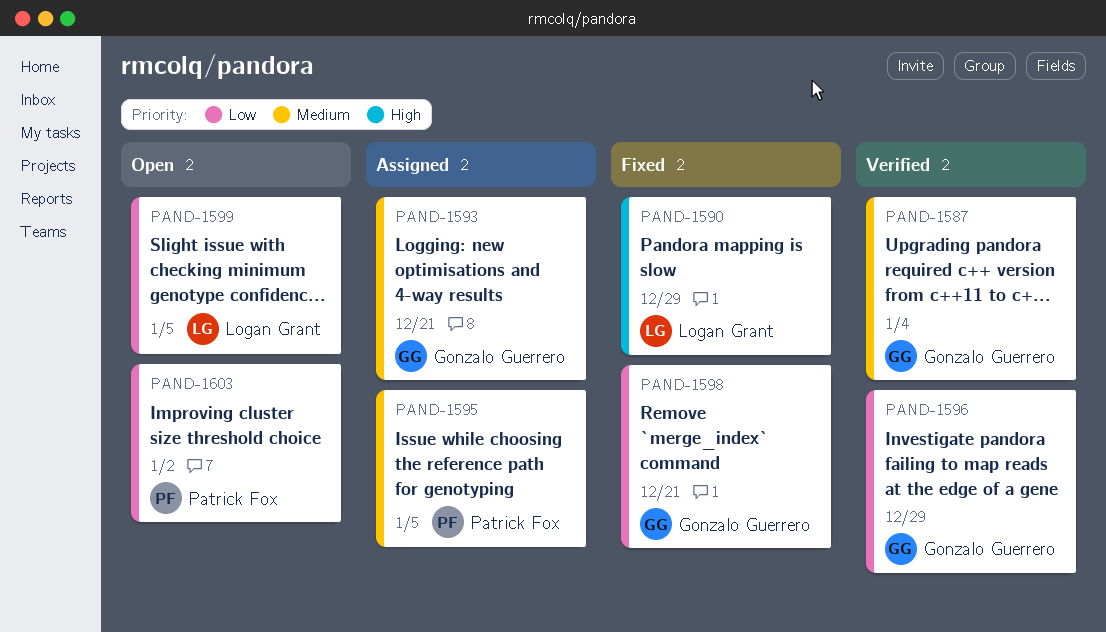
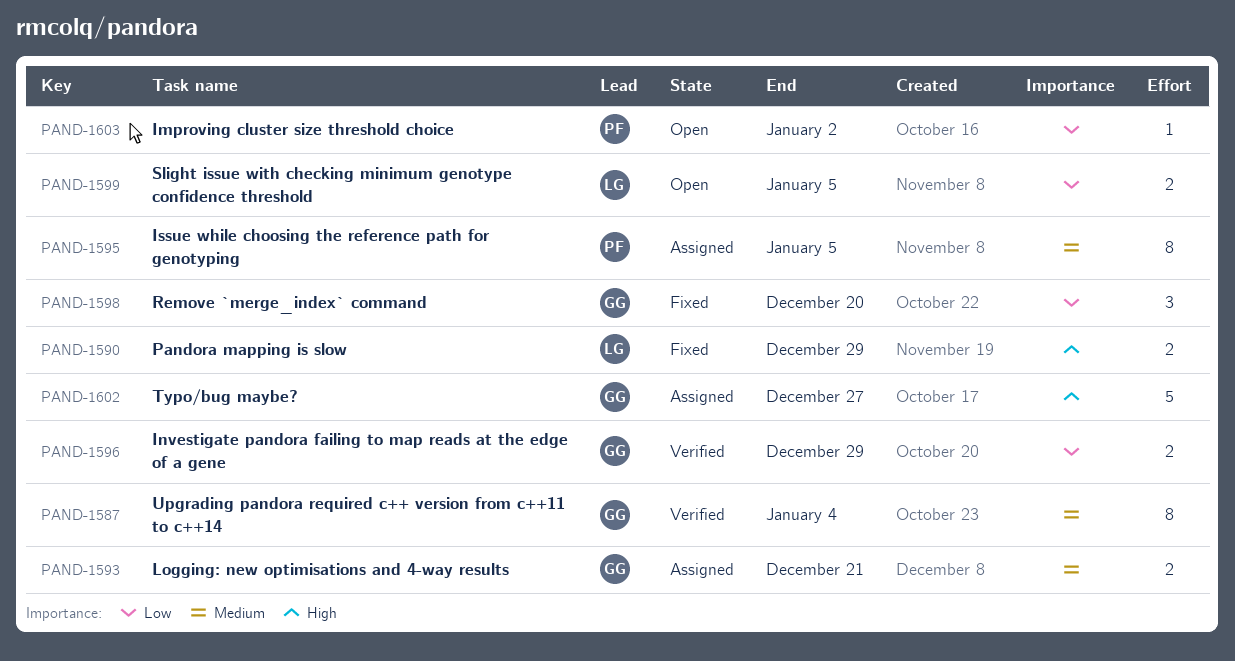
PAND-1598, due: Dec 21 -> Dec 20
PAND-1602: none -> present

